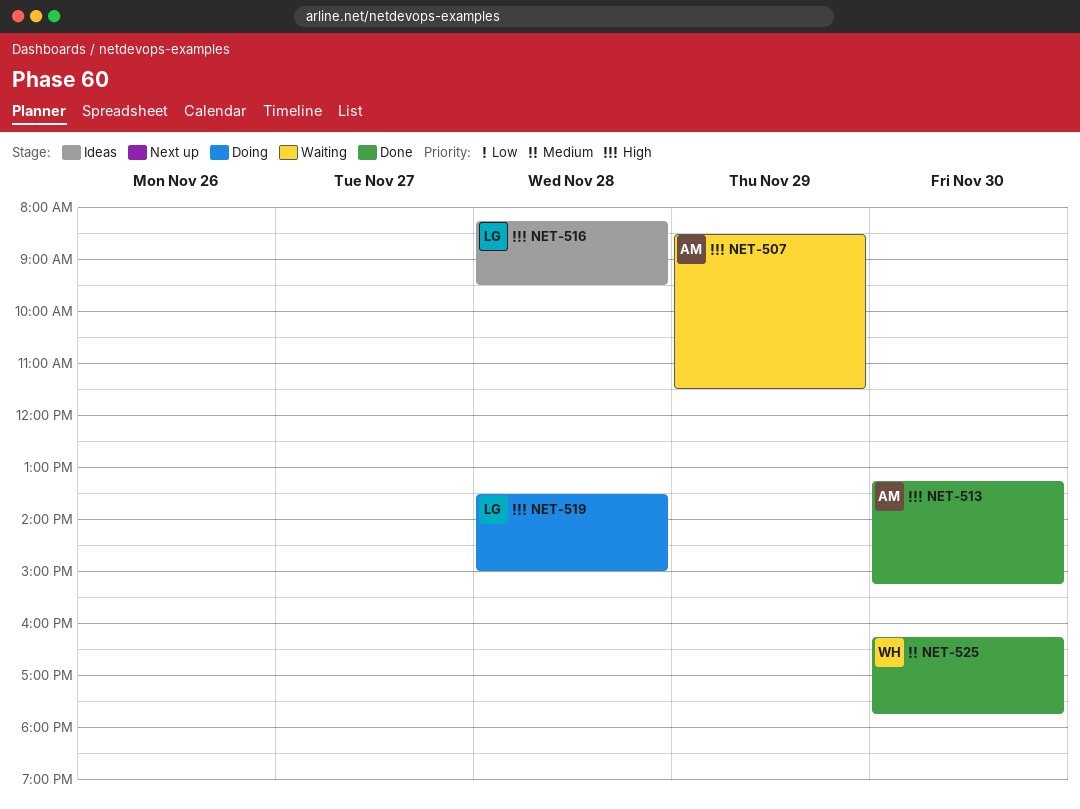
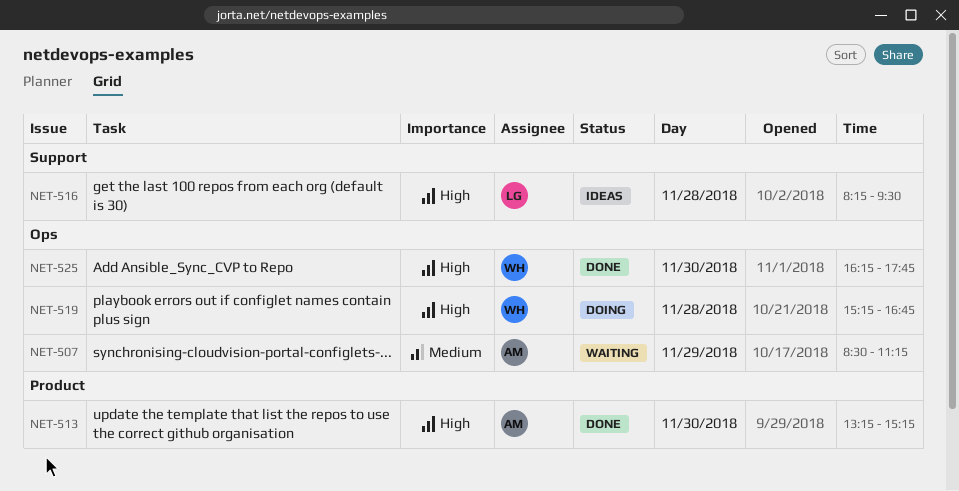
NET-507, priority: High -> Medium
NET-507, ends: 11:30 -> 11:15
NET-519, owner: LG -> WH
NET-519, begins: 13:30 -> 15:15
NET-519, ends: 15:00 -> 16:45
NET-525, priority: Medium -> High

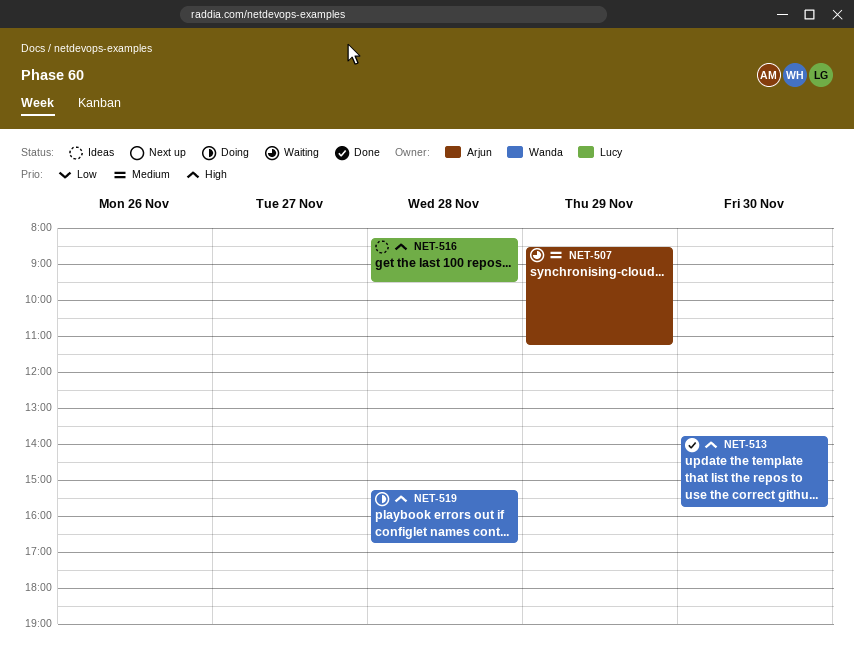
NET-513, owner: Arjun -> Wanda
NET-513, begins: 13:15 -> 13:45
NET-513, ends: 15:15 -> 15:45
NET-525: present -> none

